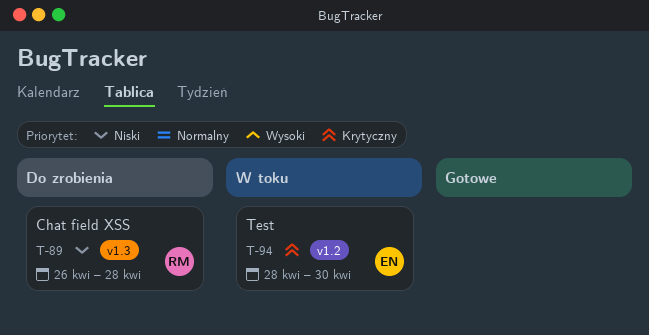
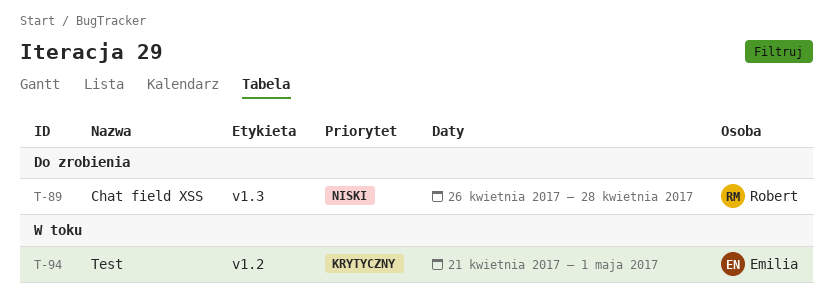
T-94, start: Apr 28 -> Apr 21
T-94, due: Apr 30 -> May 1

